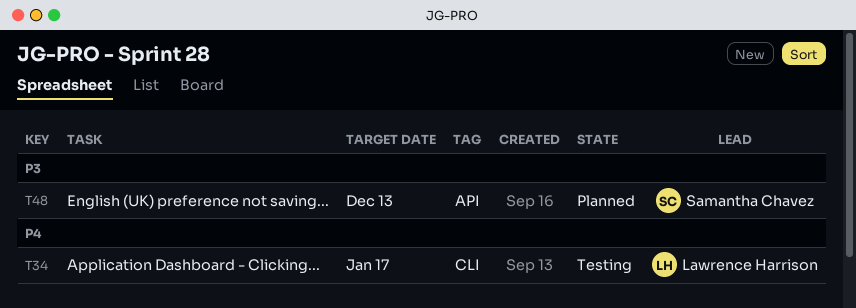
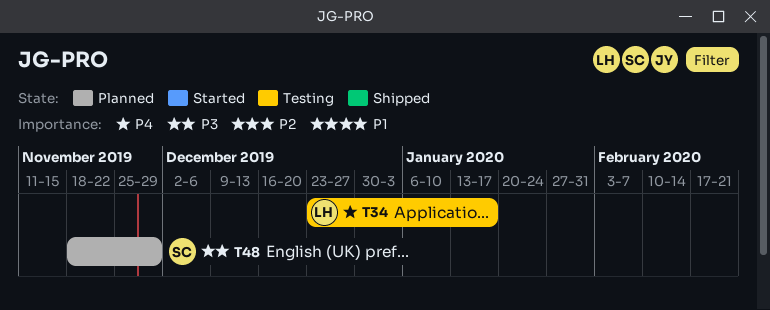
T48, due: Dec 13 -> Nov 29

